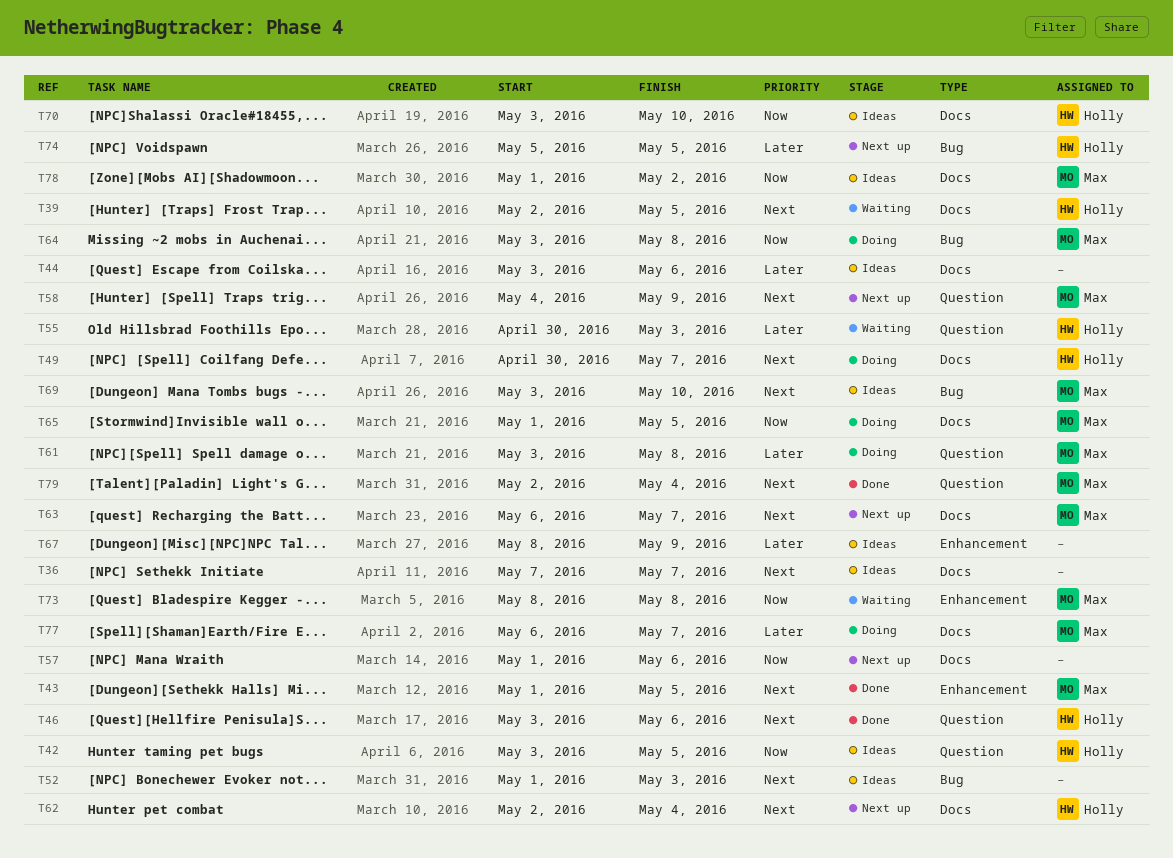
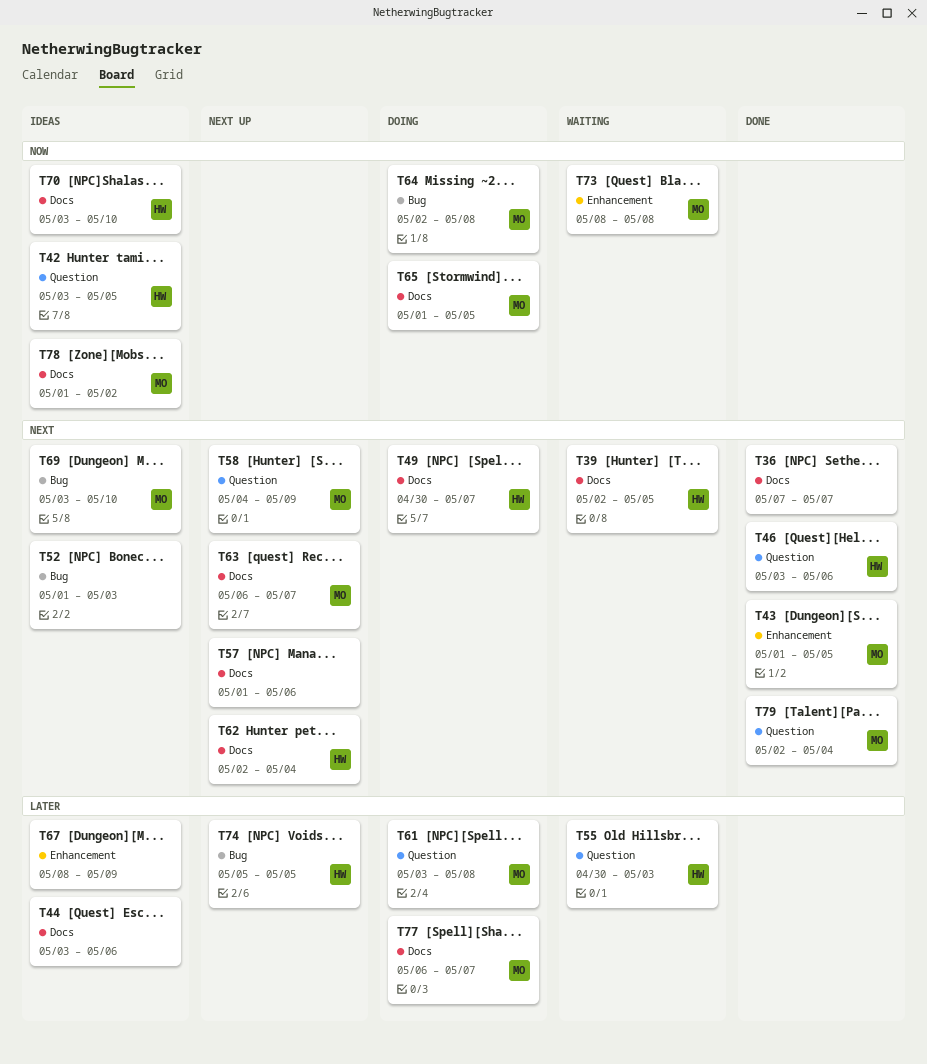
T36, status: Ideas -> Done
T57, priority: Now -> Next
T64, start: May 3 -> May 2

